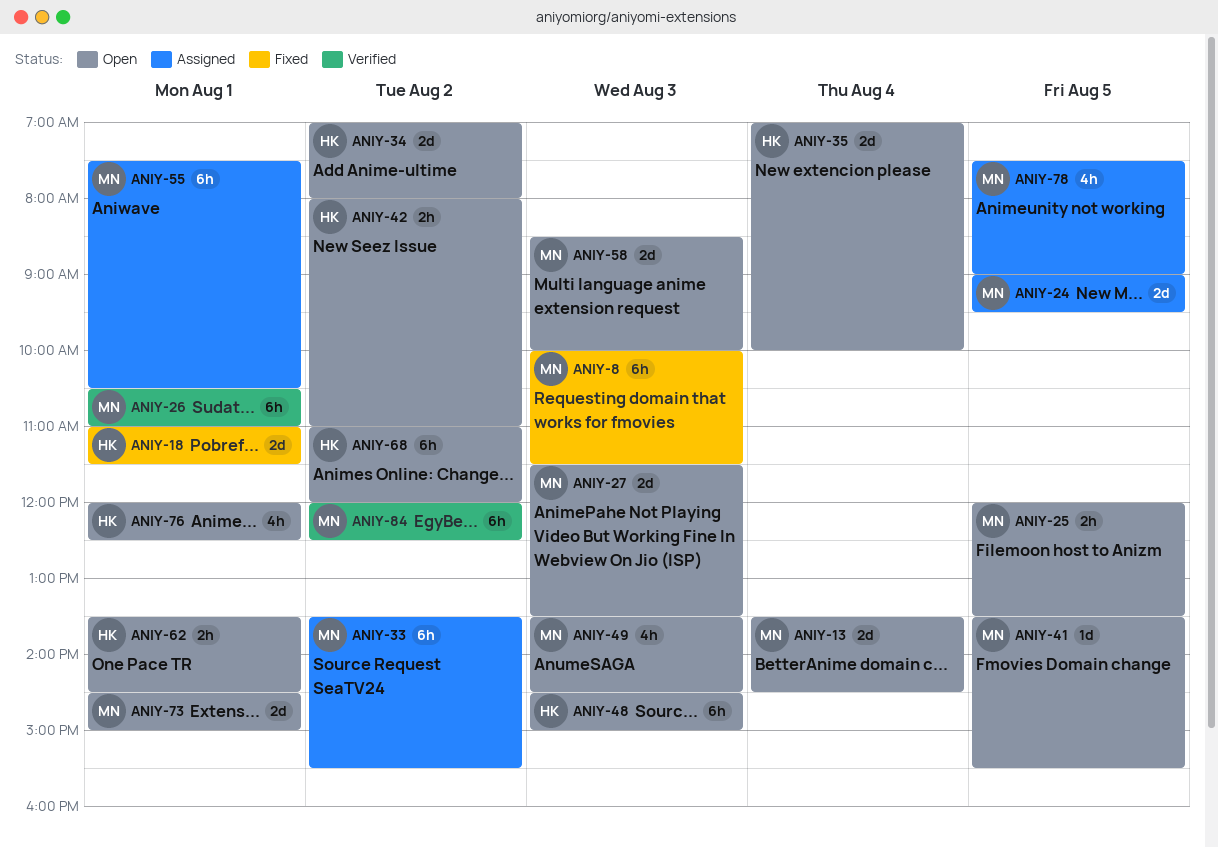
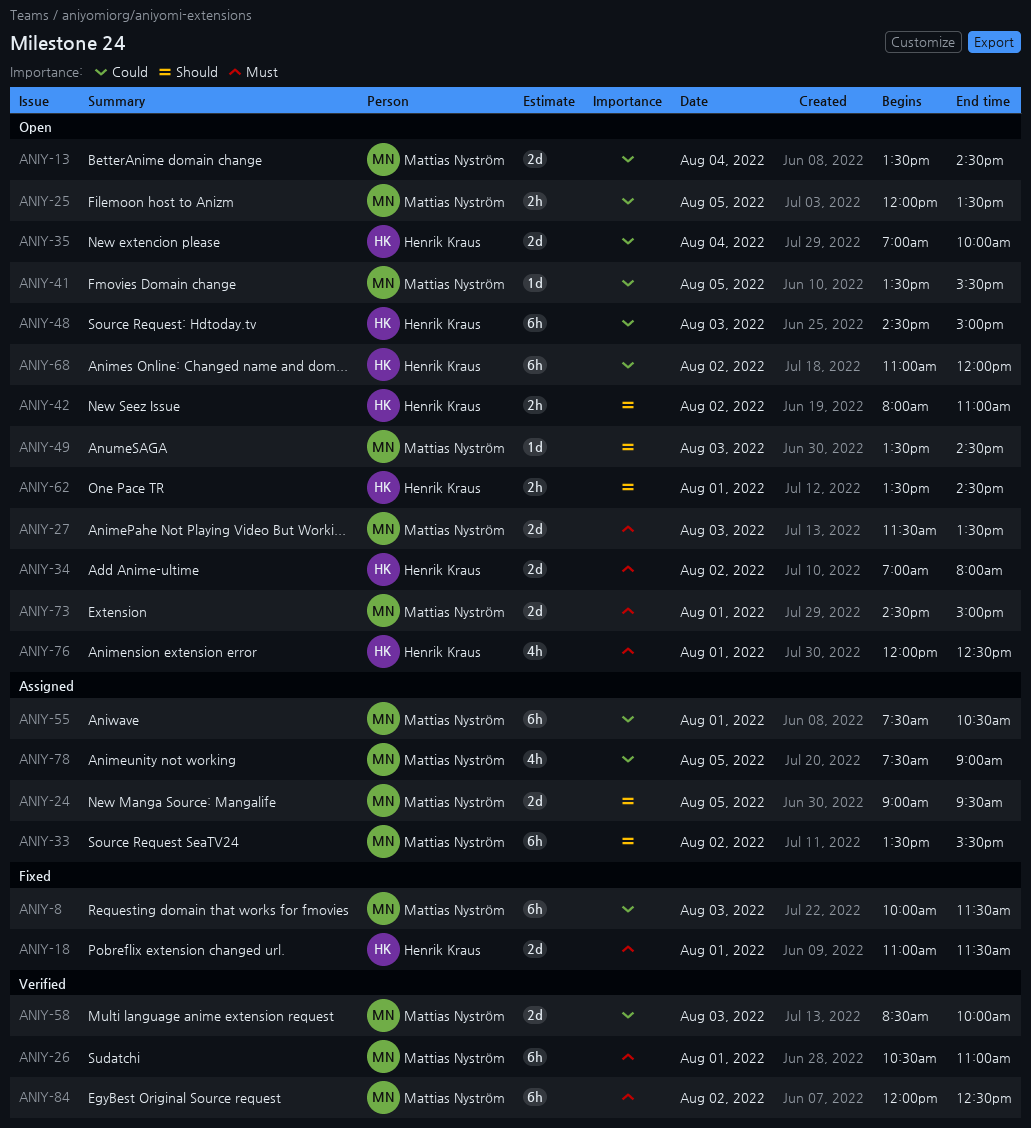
ANIY-49, estimate: 4h -> 1d
ANIY-58, status: Open -> Verified

